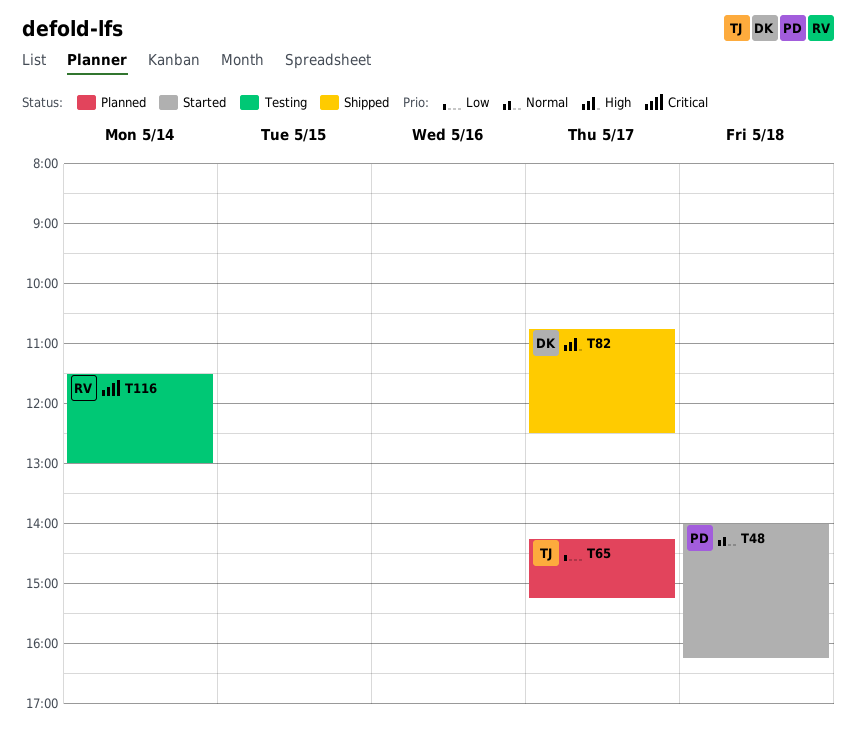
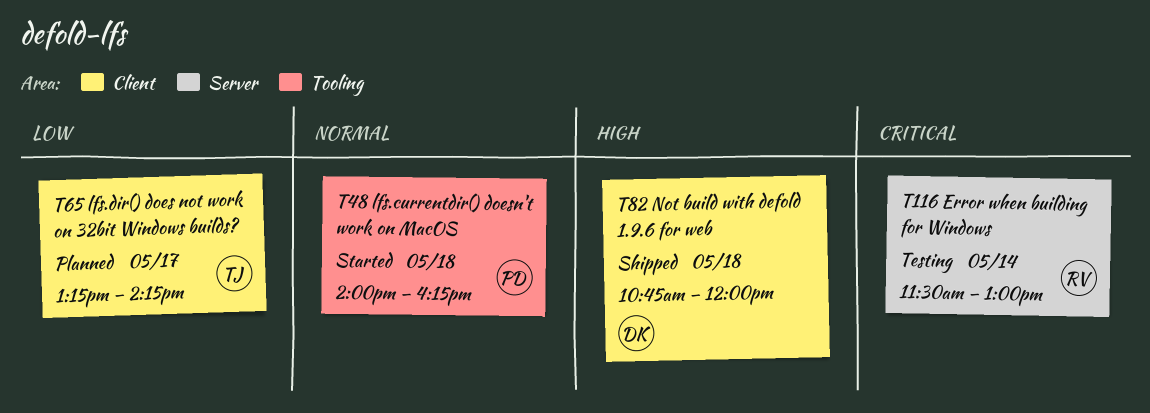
T65, begins: 14:15 -> 13:15
T65, ends: 15:15 -> 14:15
T82, day: May 17 -> May 18
T82, ends: 12:30 -> 12:00

